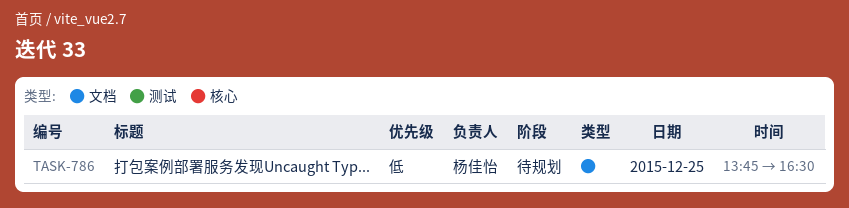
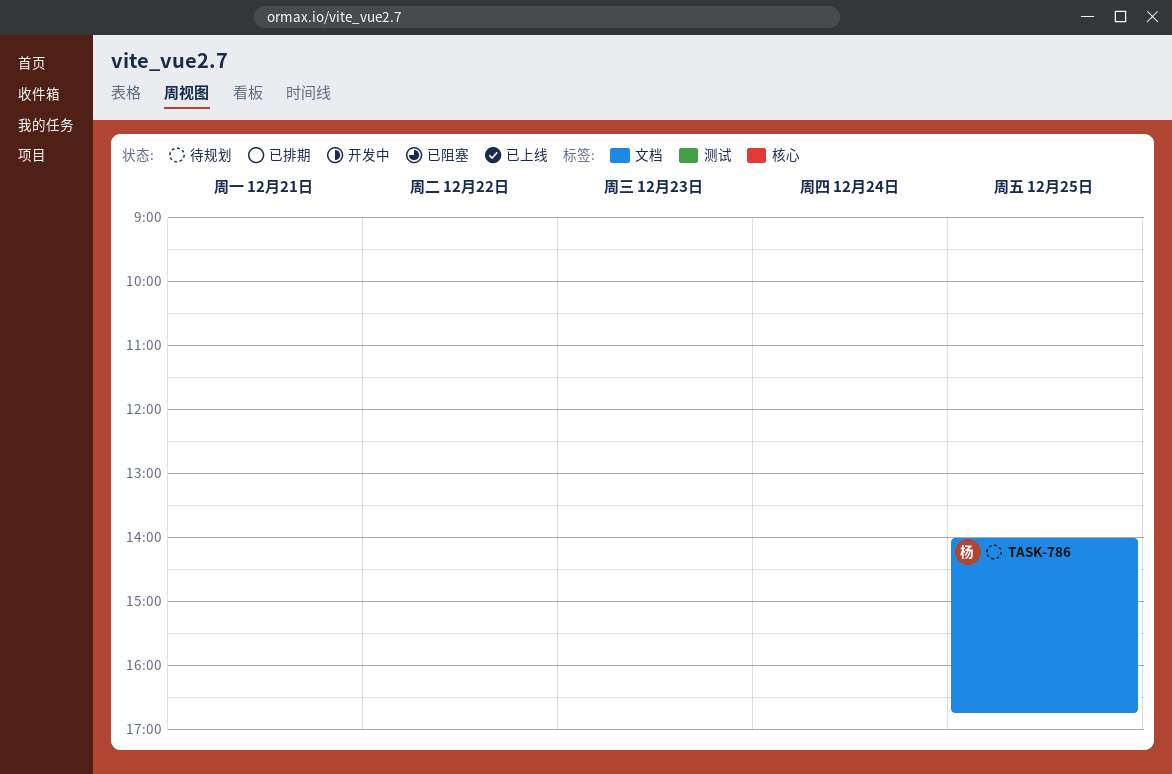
TASK-786, begins: 13:45 -> 14:00
TASK-786, ends: 16:30 -> 16:45

